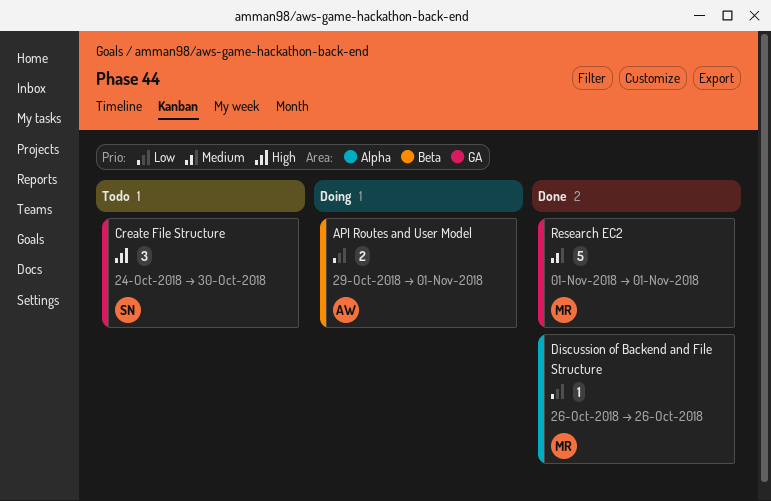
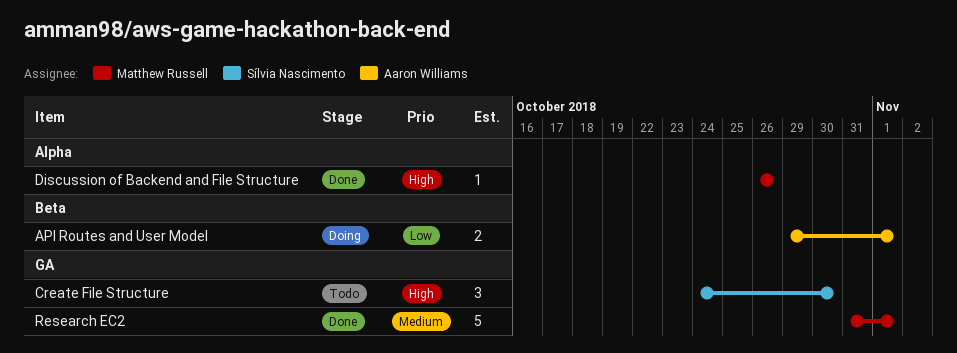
Discussion of Backend and File Structure, priority: Low -> High
Research EC2, start: Nov 1 -> Oct 31

